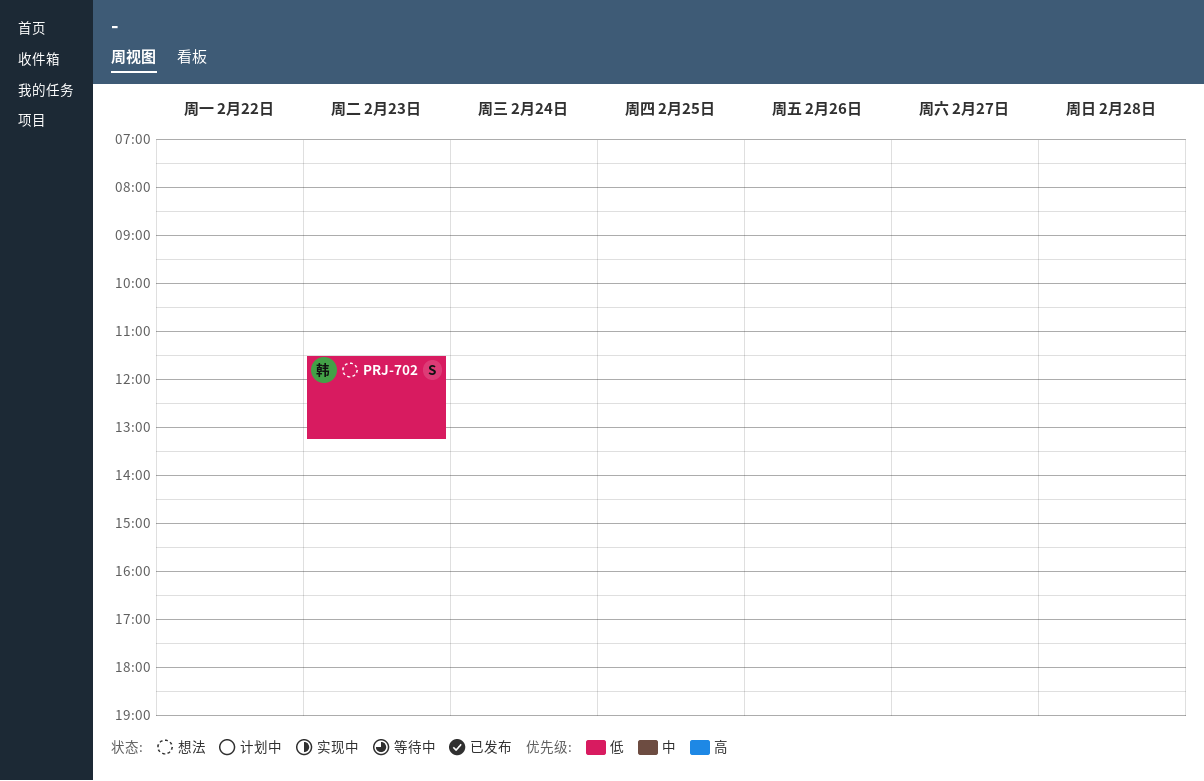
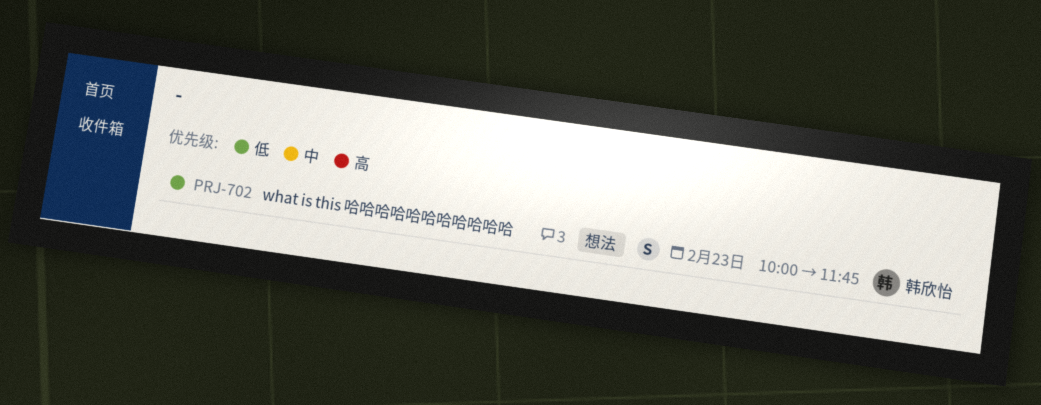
PRJ-702, begins: 11:30 -> 10:00
PRJ-702, ends: 13:15 -> 11:45

